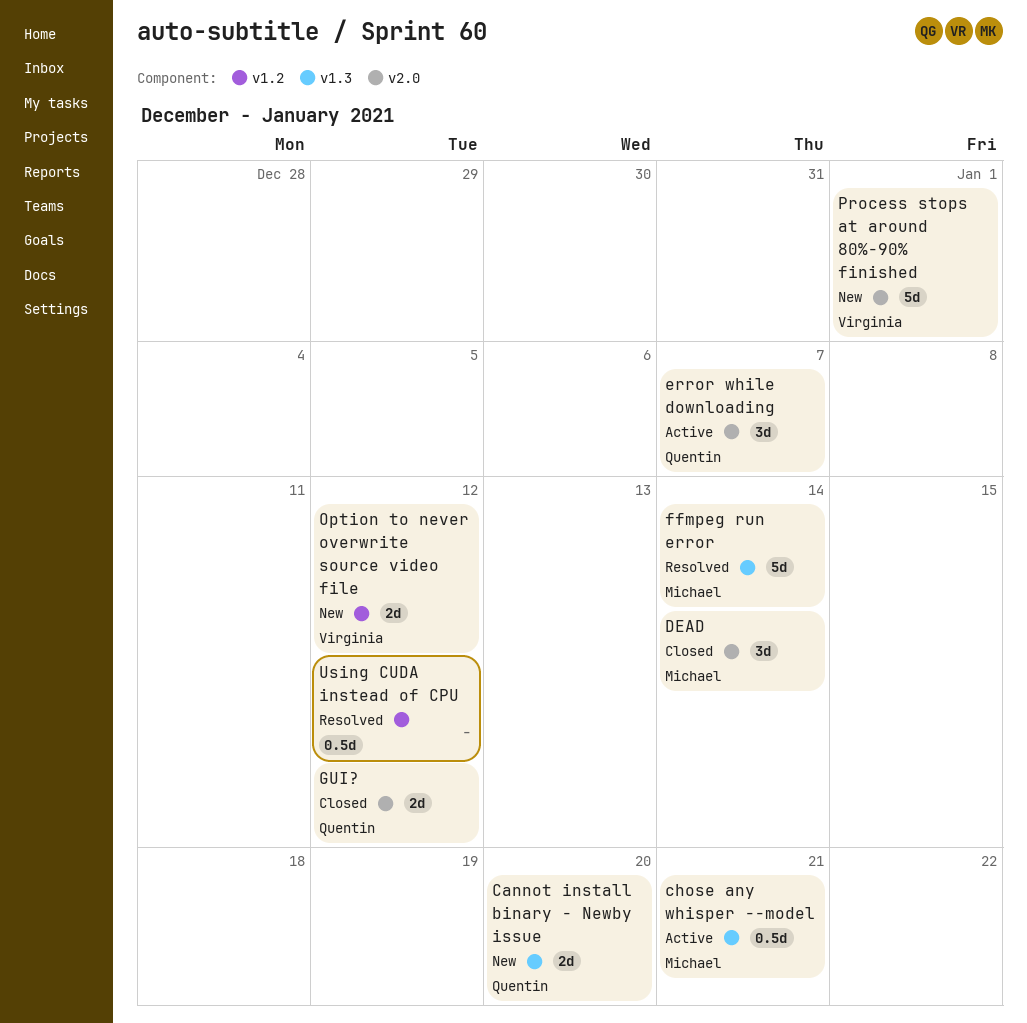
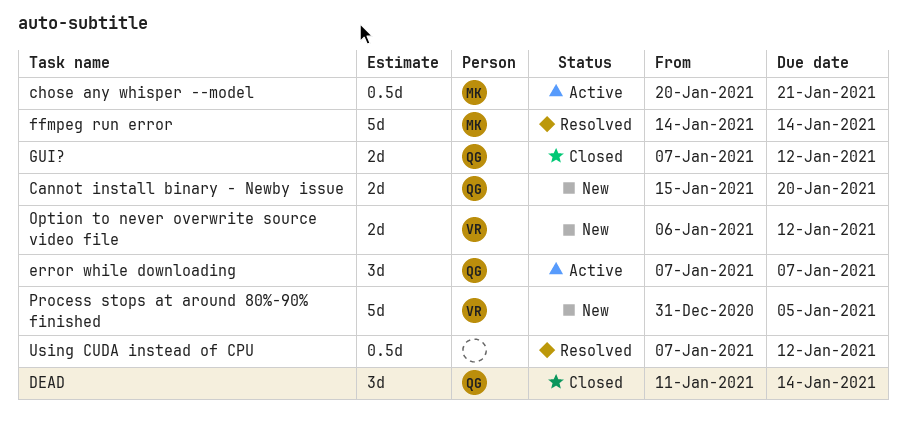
DEAD, owner: Michael -> Quentin
Process stops at around 80%-90% finished, due: Jan 1 -> Jan 5

